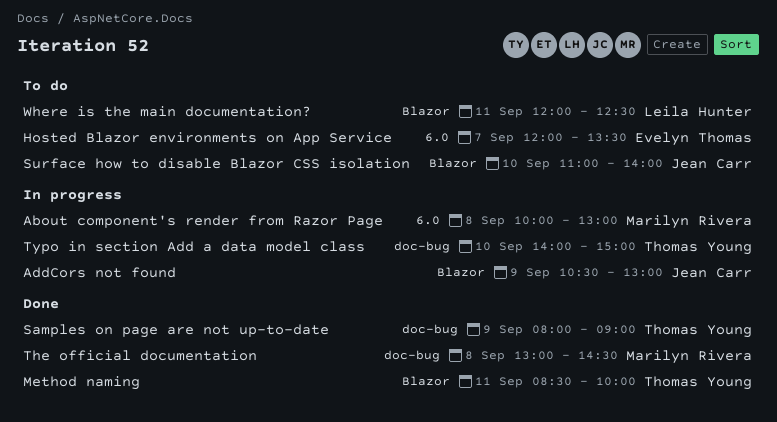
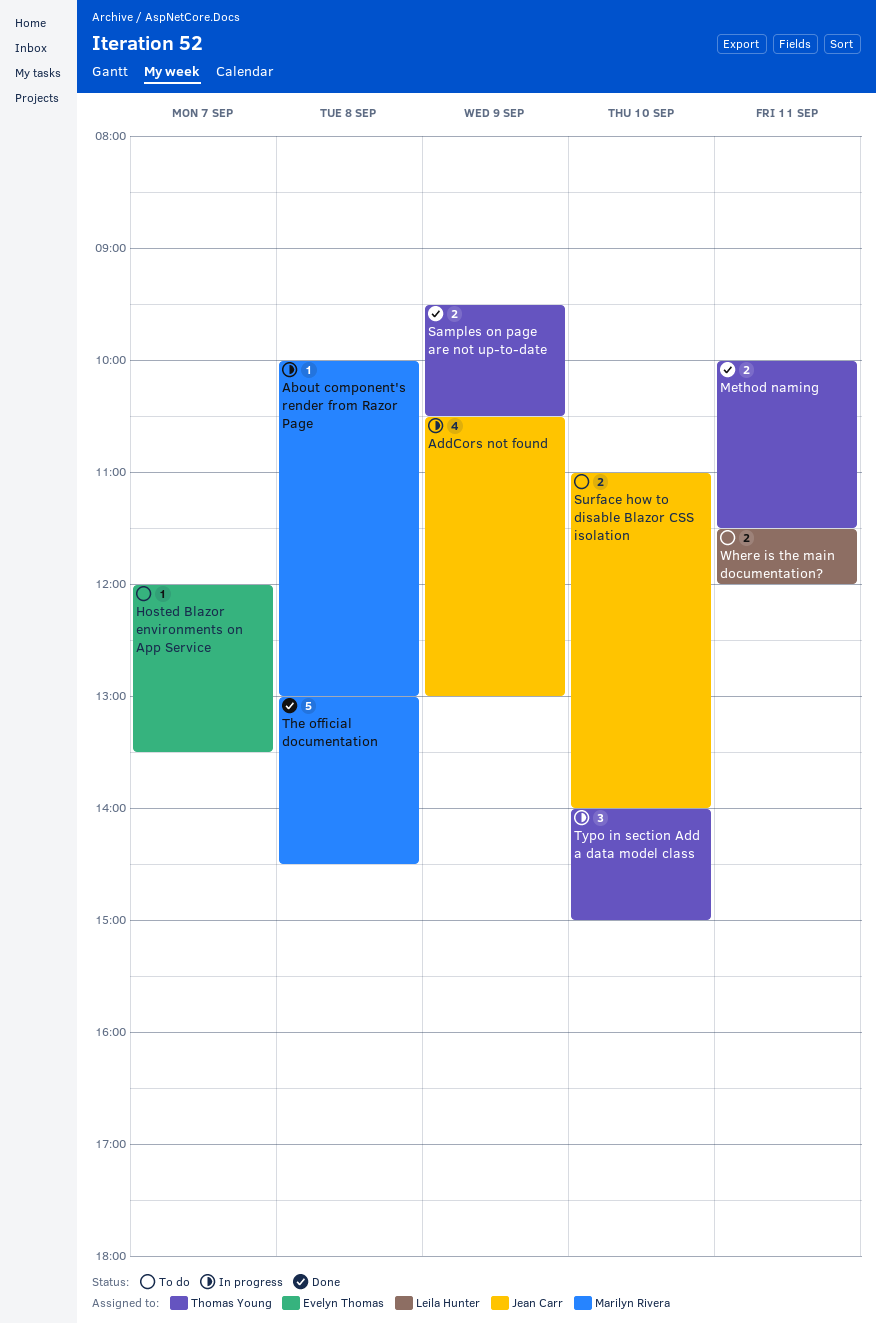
Method naming, begins: 08:30 -> 10:00
Method naming, ends: 10:00 -> 11:30
Samples on page are not up-to-date, begins: 08:00 -> 09:30
Samples on page are not up-to-date, ends: 09:00 -> 10:30
Where is the main documentation?, begins: 12:00 -> 11:30
Where is the main documentation?, ends: 12:30 -> 12:00

